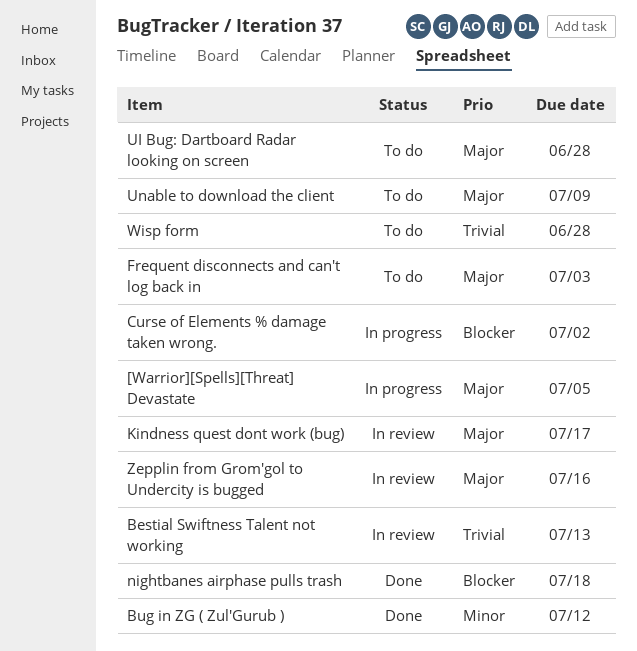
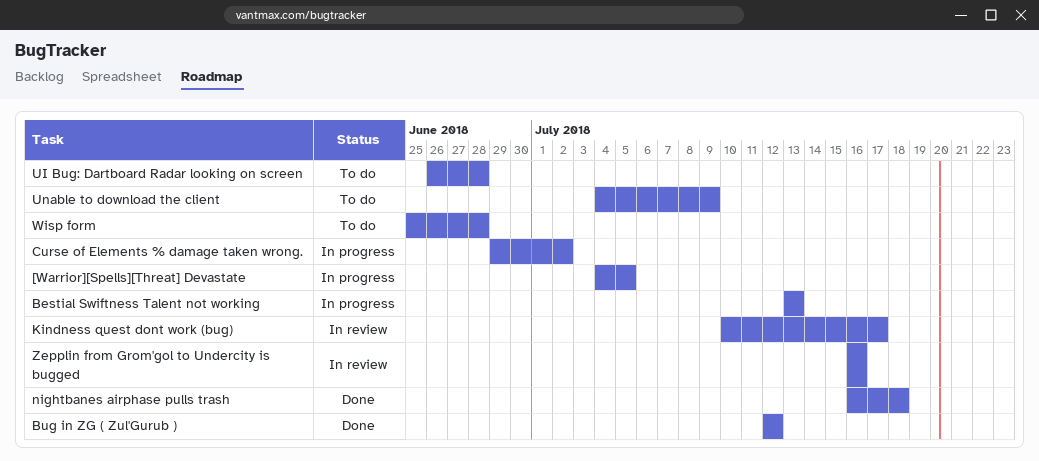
Bestial Swiftness Talent not working, status: In review -> In progress
Frequent disconnects and can't log back in: present -> none

